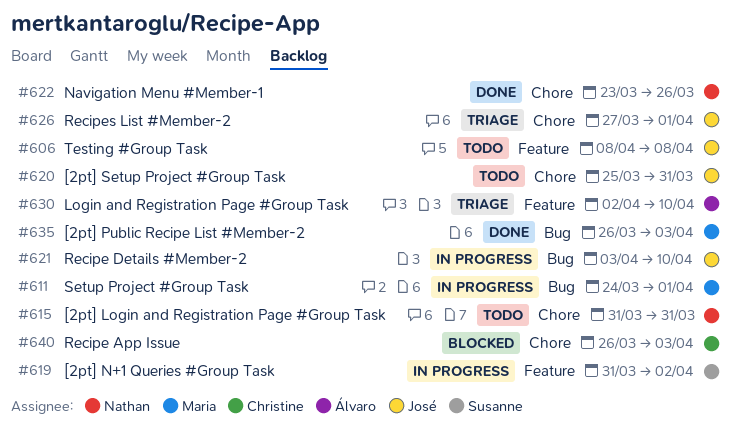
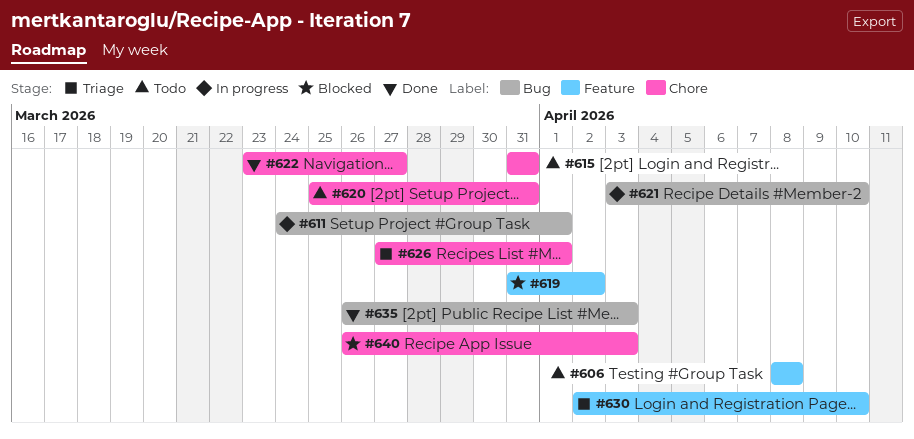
#619, status: In progress -> Blocked
#622, due: Mar 26 -> Mar 27

